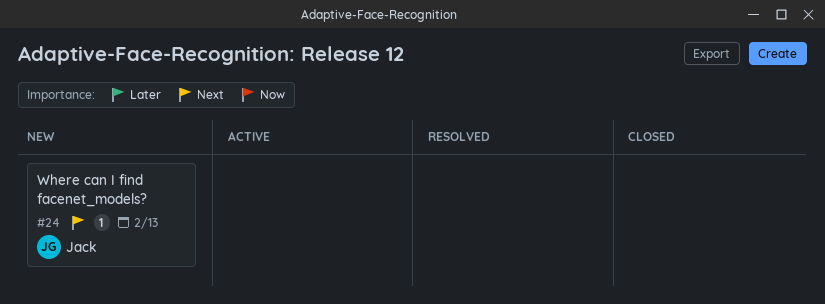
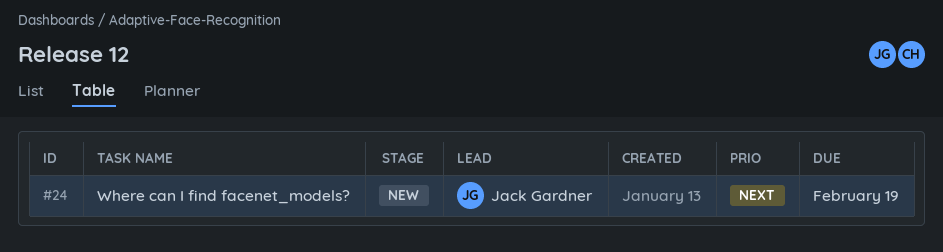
#24, due: Feb 13 -> Feb 19

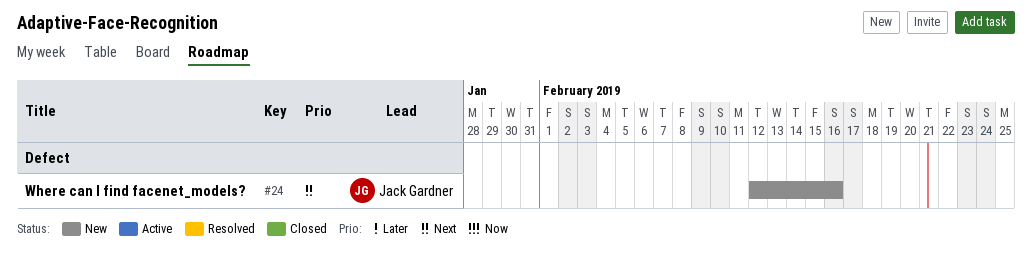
#24, due: Feb 19 -> Feb 16

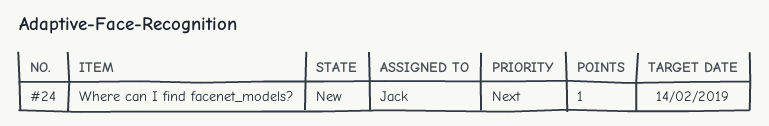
#24, due: Feb 16 -> Feb 14

